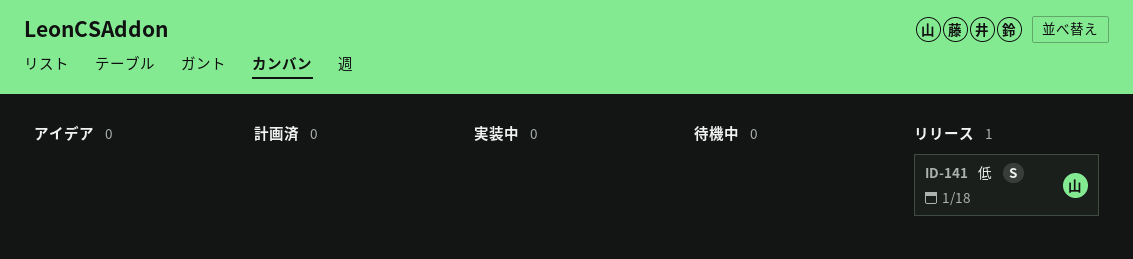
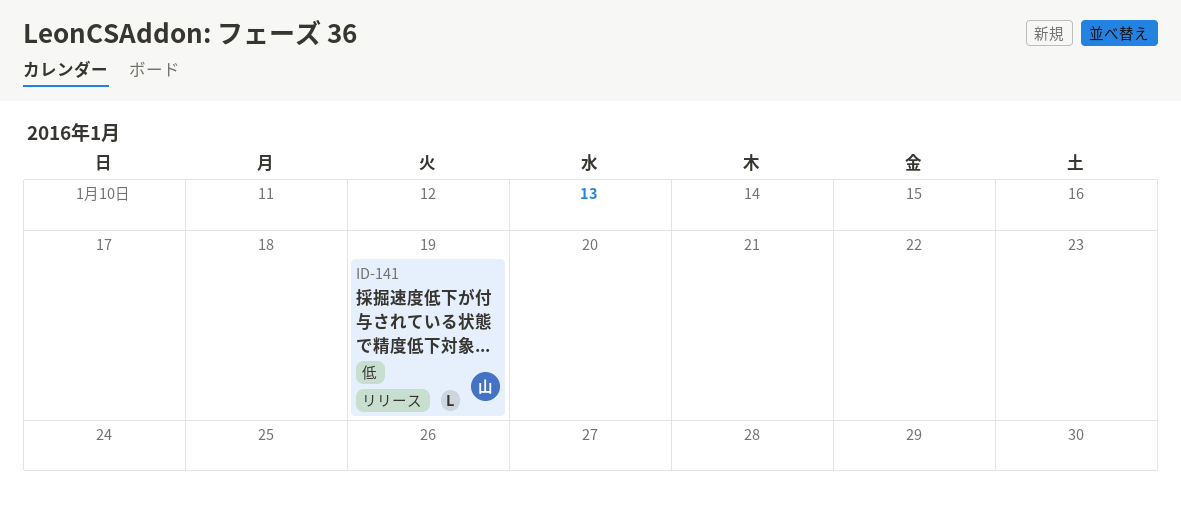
ID-141, estimate: S -> L
ID-141, due: Jan 18 -> Jan 19

